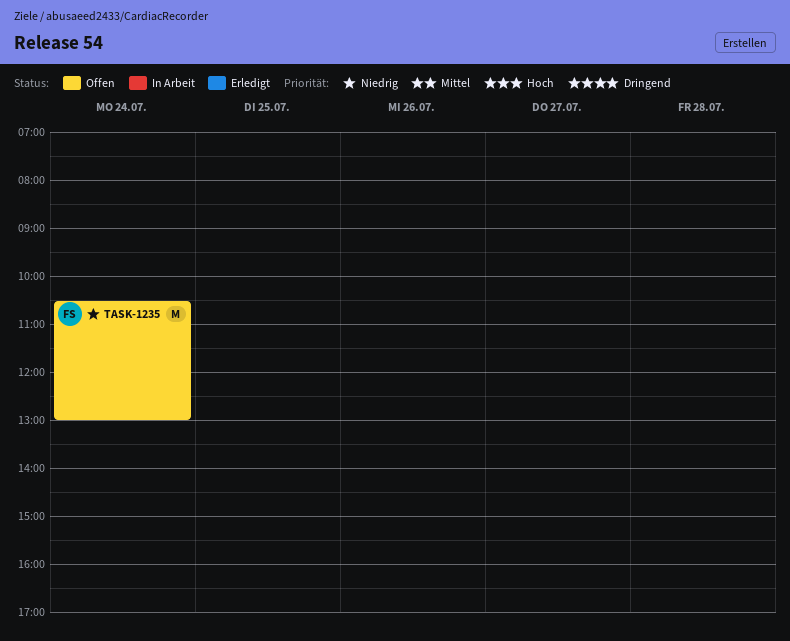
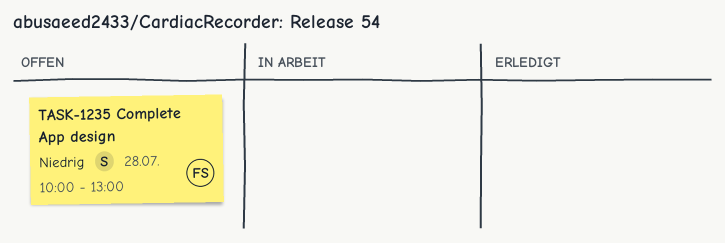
TASK-1235, estimate: M -> S
TASK-1235, day: Jul 24 -> Jul 28
TASK-1235, begins: 10:30 -> 10:00

